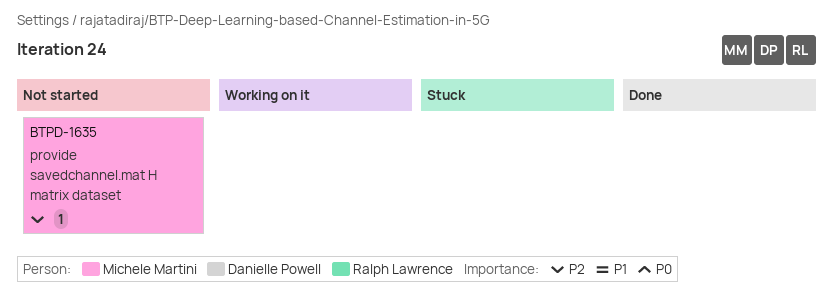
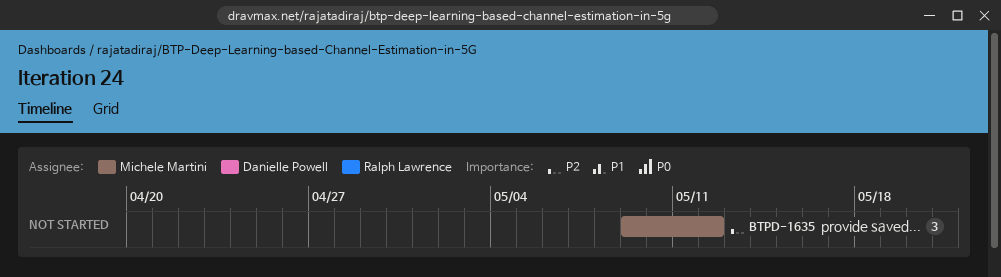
BTPD-1635, estimate: 1 -> 3

